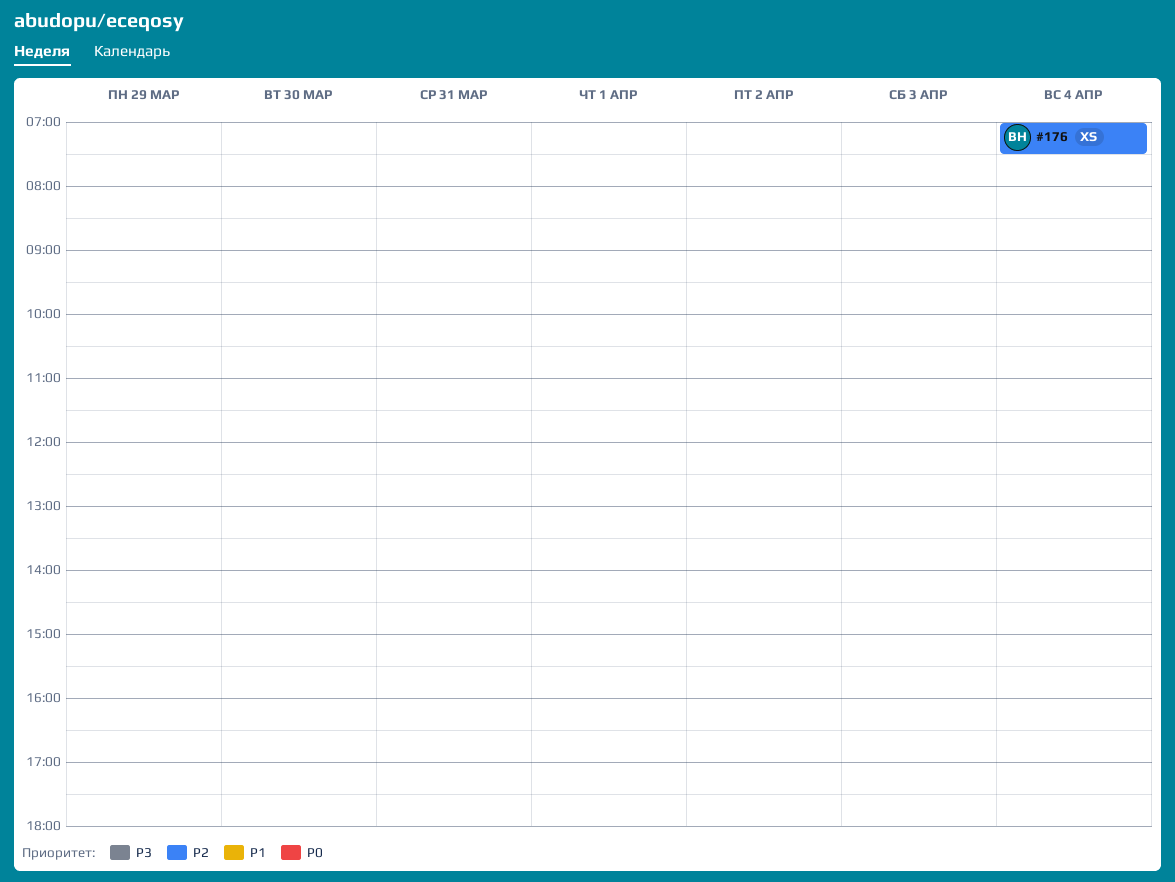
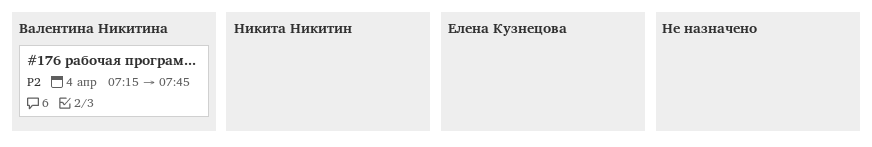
#176, begins: 07:00 -> 07:15
#176, ends: 07:30 -> 07:45

